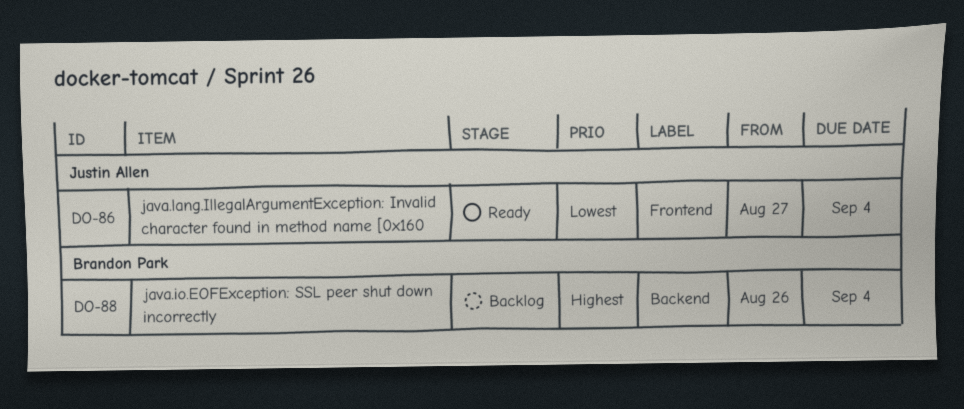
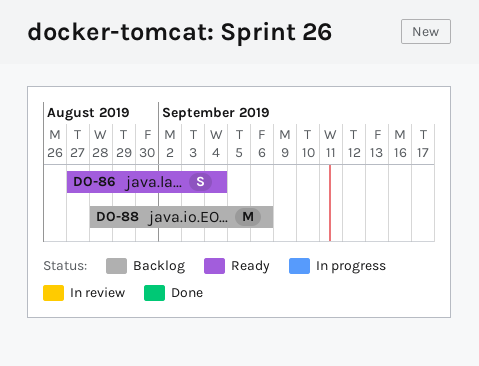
DO-88, start: Aug 26 -> Aug 28
DO-88, due: Sep 4 -> Sep 6

